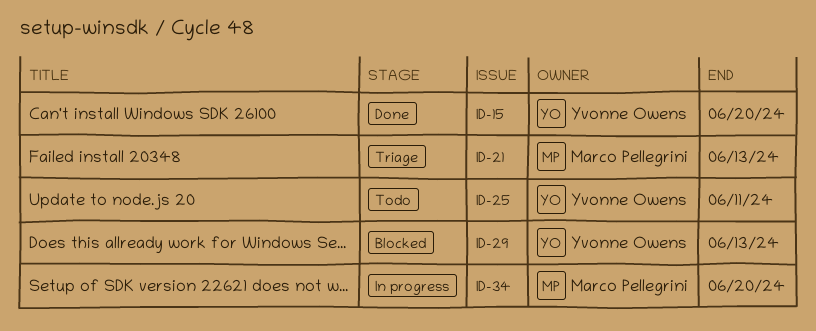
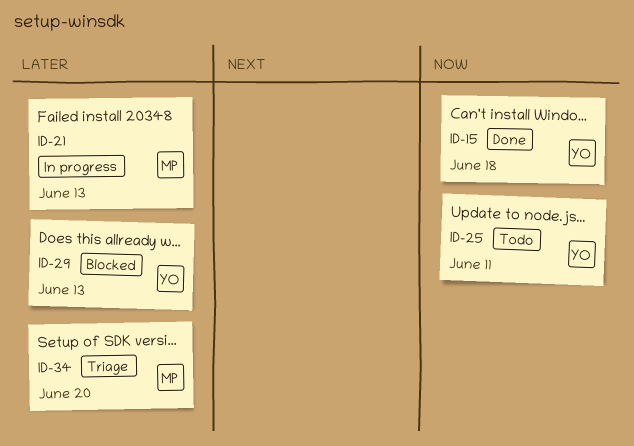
ID-15, due: Jun 20 -> Jun 18
ID-21, status: Triage -> In progress
ID-34, status: In progress -> Triage

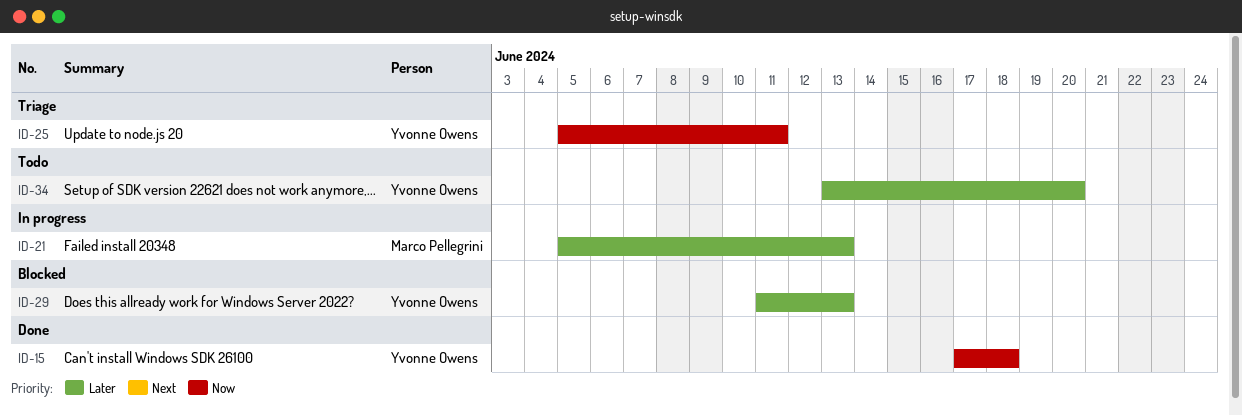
ID-25, status: Todo -> Triage
ID-34, status: Triage -> Todo
ID-34, owner: Marco Pellegrini -> Yvonne Owens

